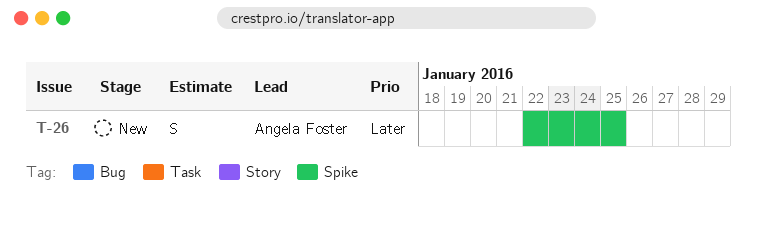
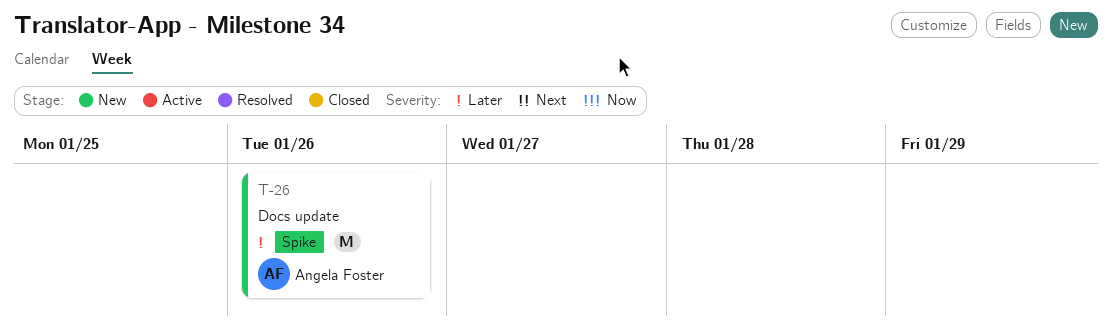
T-26, estimate: S -> M
T-26, due: Jan 25 -> Jan 26

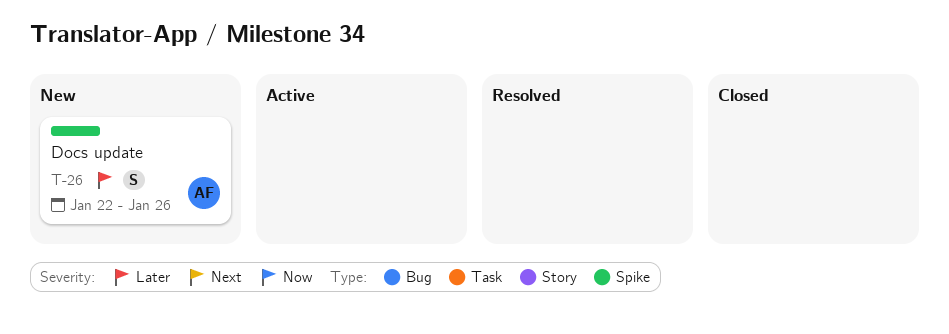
T-26, estimate: M -> S

